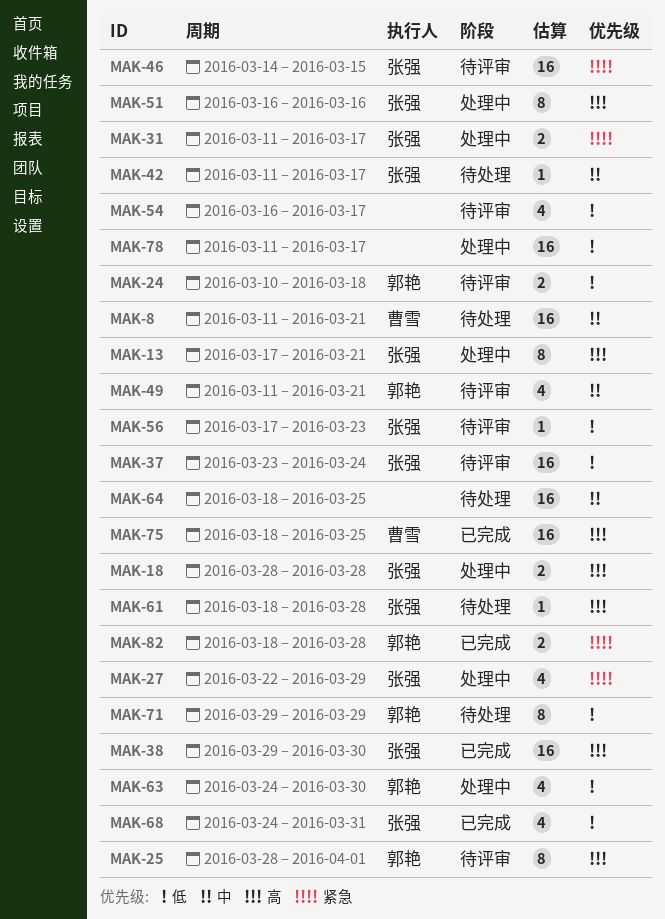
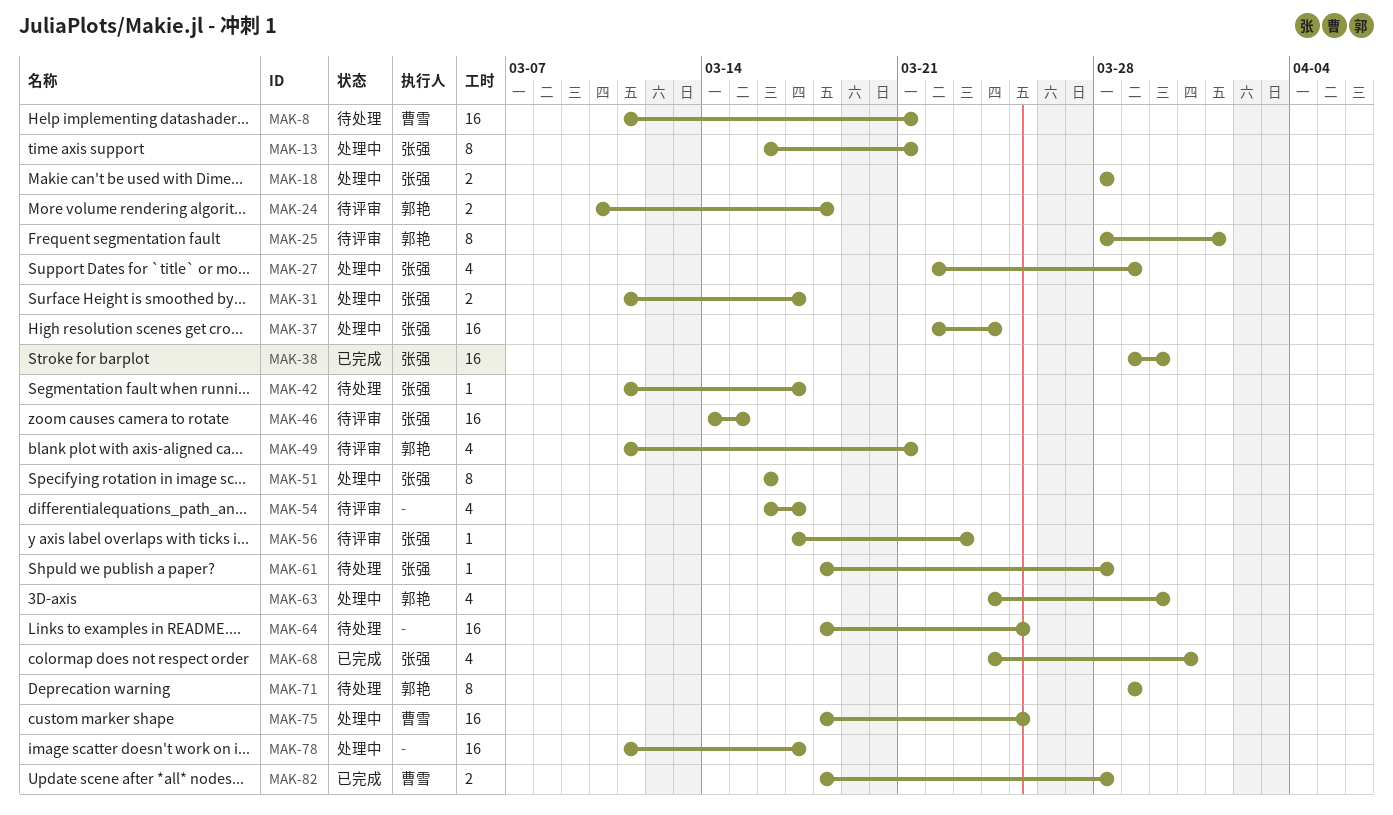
MAK-13, start: Mar 17 -> Mar 16
MAK-37, status: 待评审 -> 处理中
MAK-37, start: Mar 23 -> Mar 22
MAK-75, status: 已完成 -> 处理中
MAK-82, owner: 郭艳 -> 曹雪

